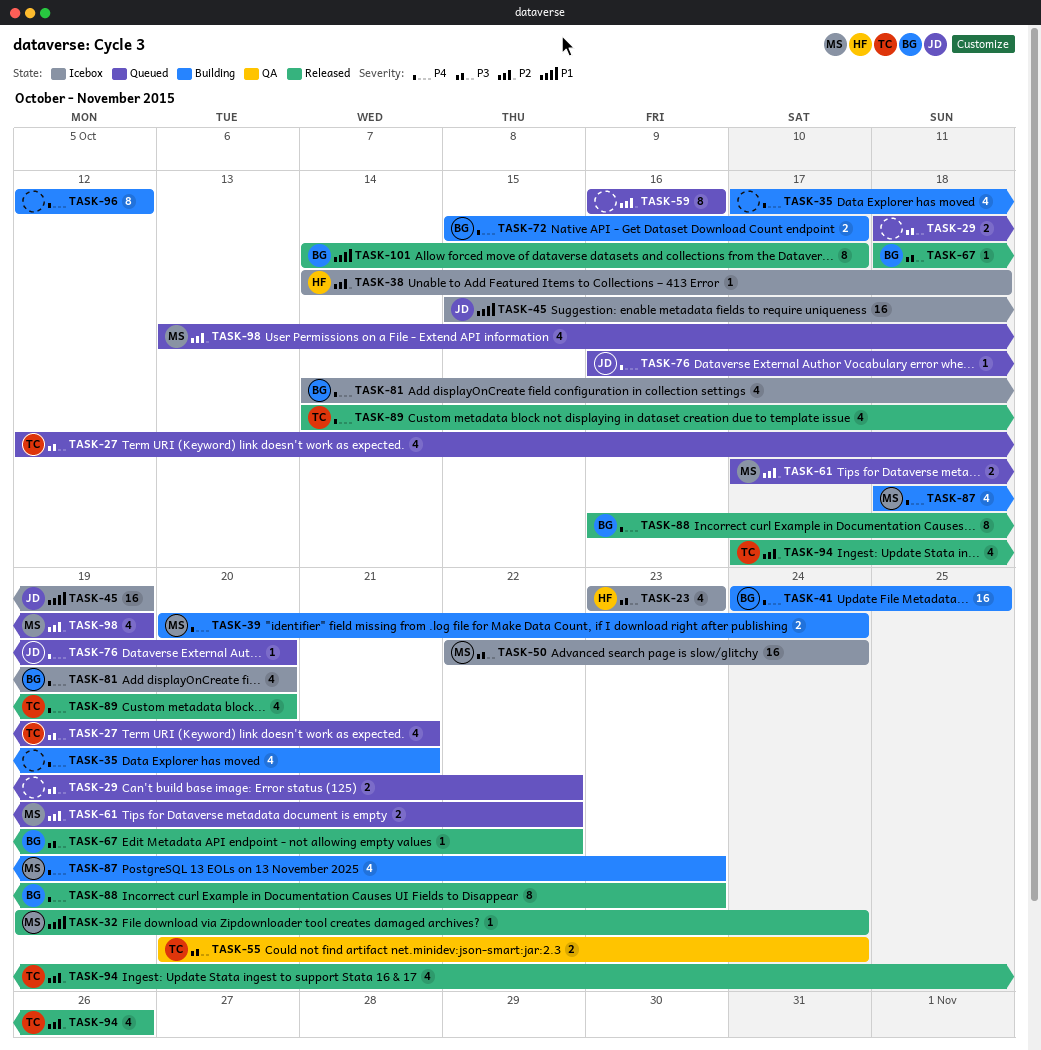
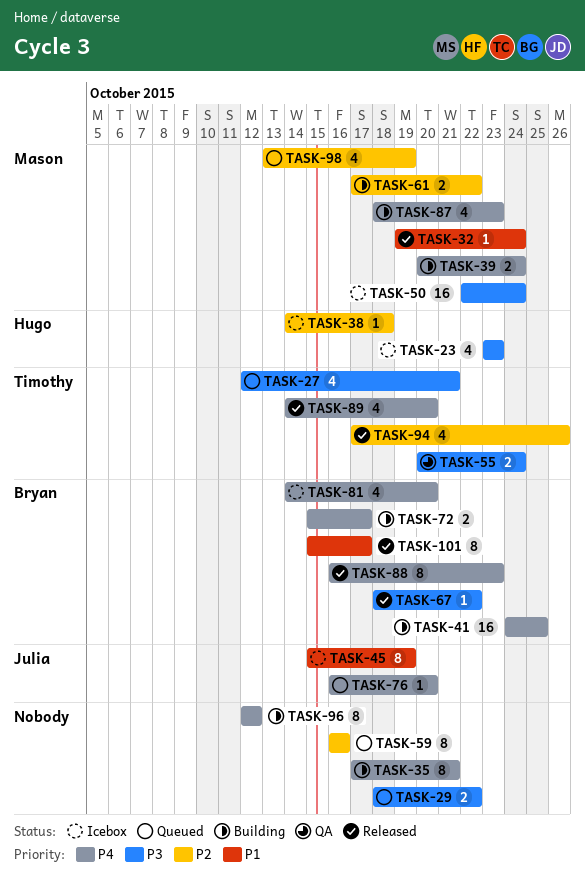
TASK-35, estimate: 4 -> 8
TASK-45, estimate: 16 -> 8
TASK-61, status: Queued -> Building
TASK-101, start: Oct 14 -> Oct 15

